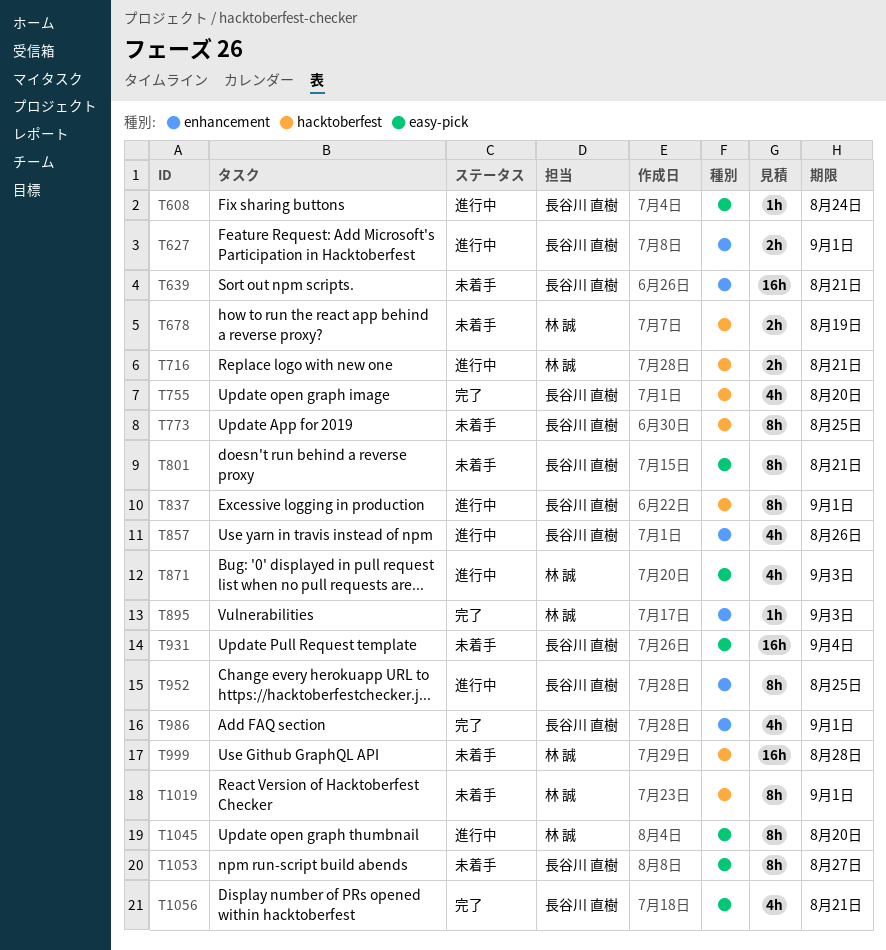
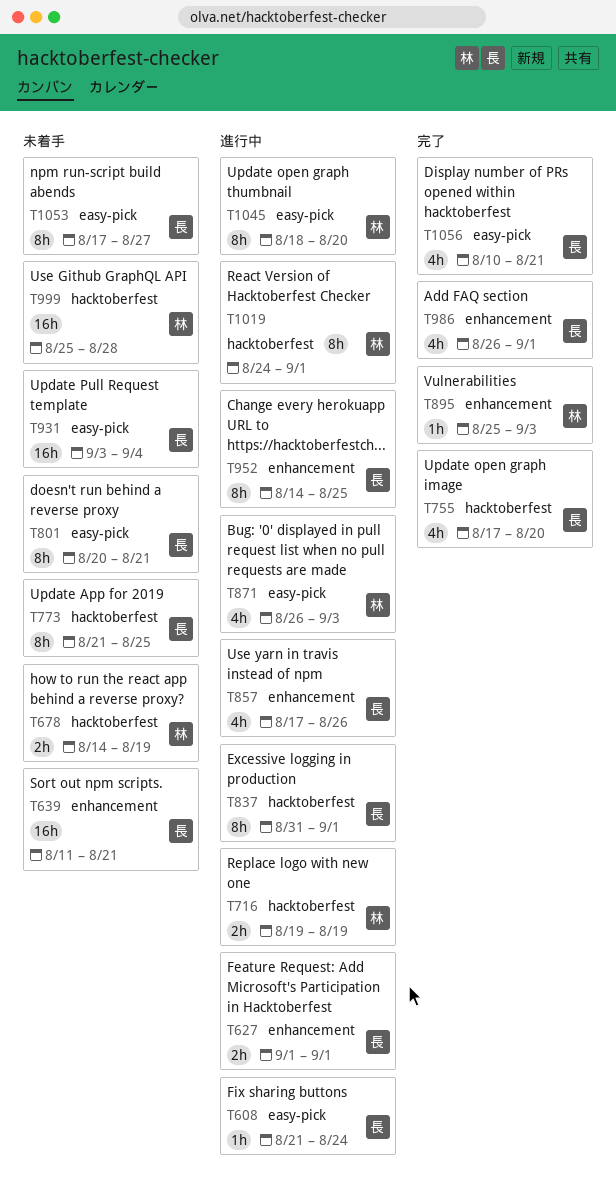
T716, due: Aug 21 -> Aug 19
T1019, status: 未着手 -> 進行中

